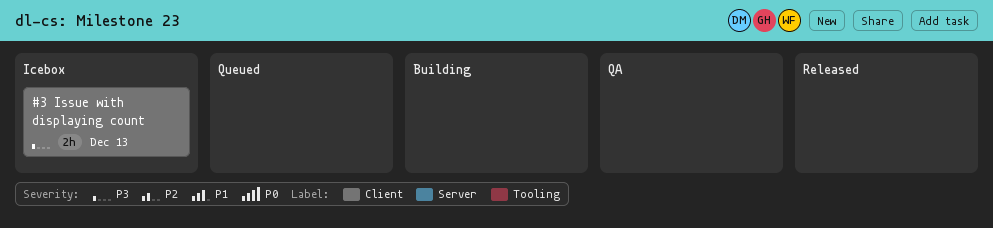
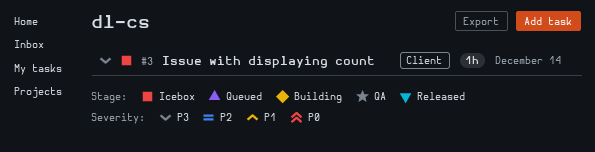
#3, estimate: 2h -> 1h
#3, due: Dec 13 -> Dec 14

